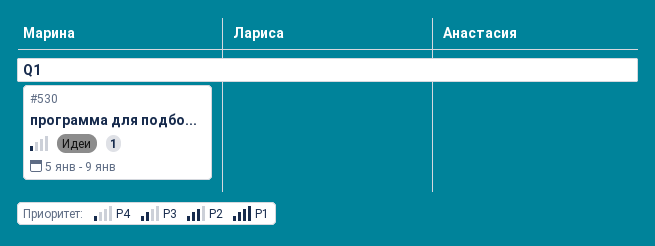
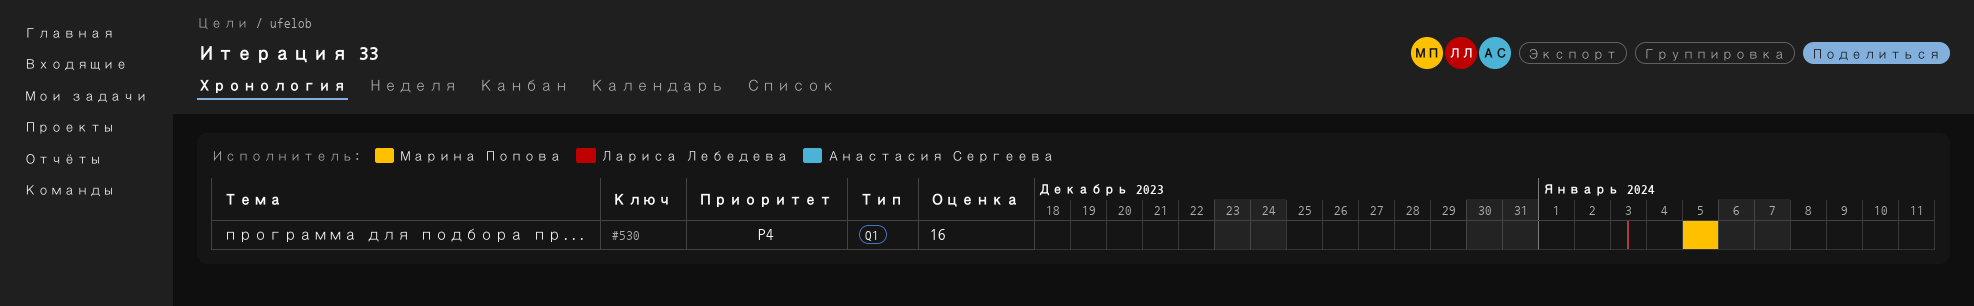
#530, estimate: 1 -> 16
#530, due: Jan 9 -> Jan 5

